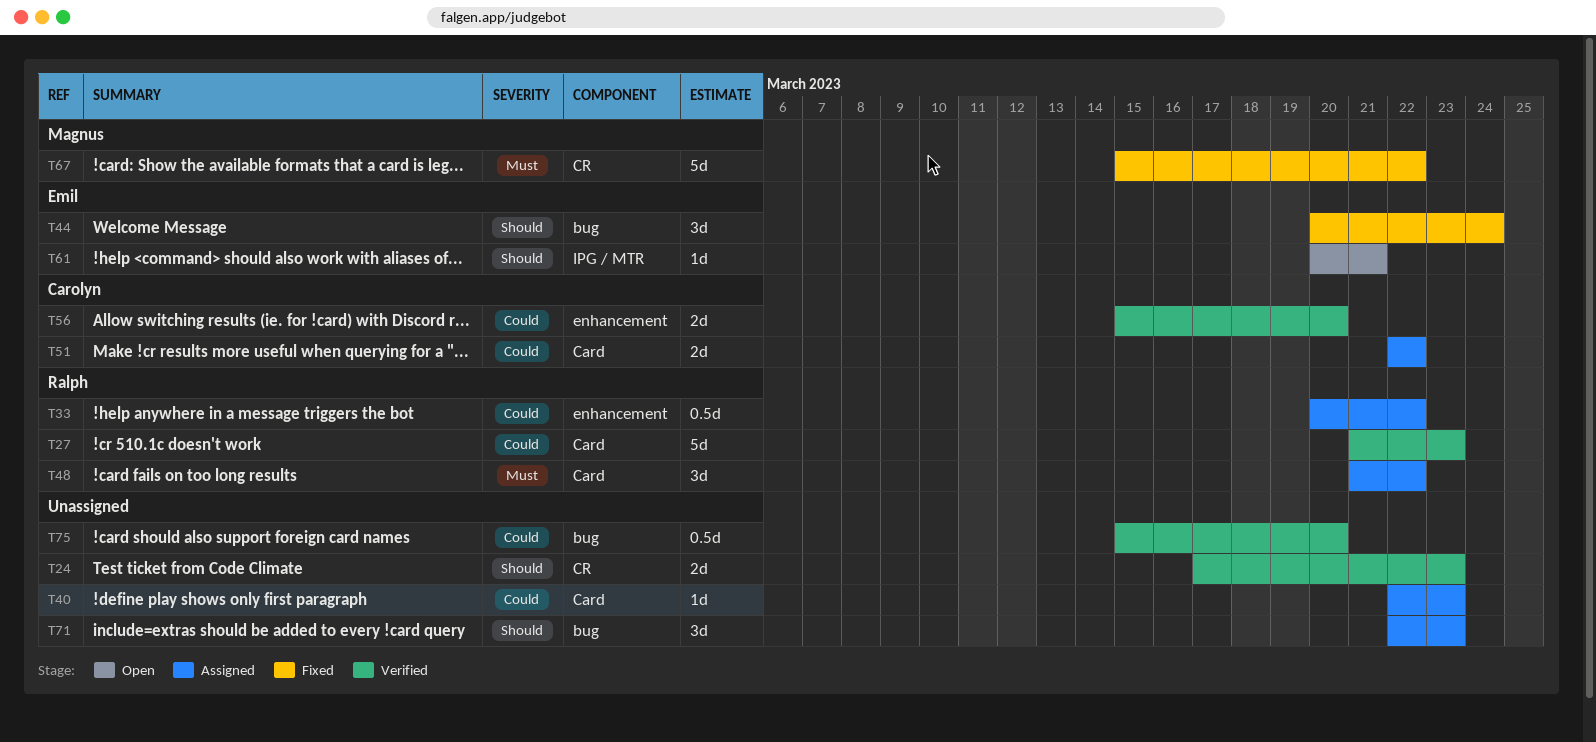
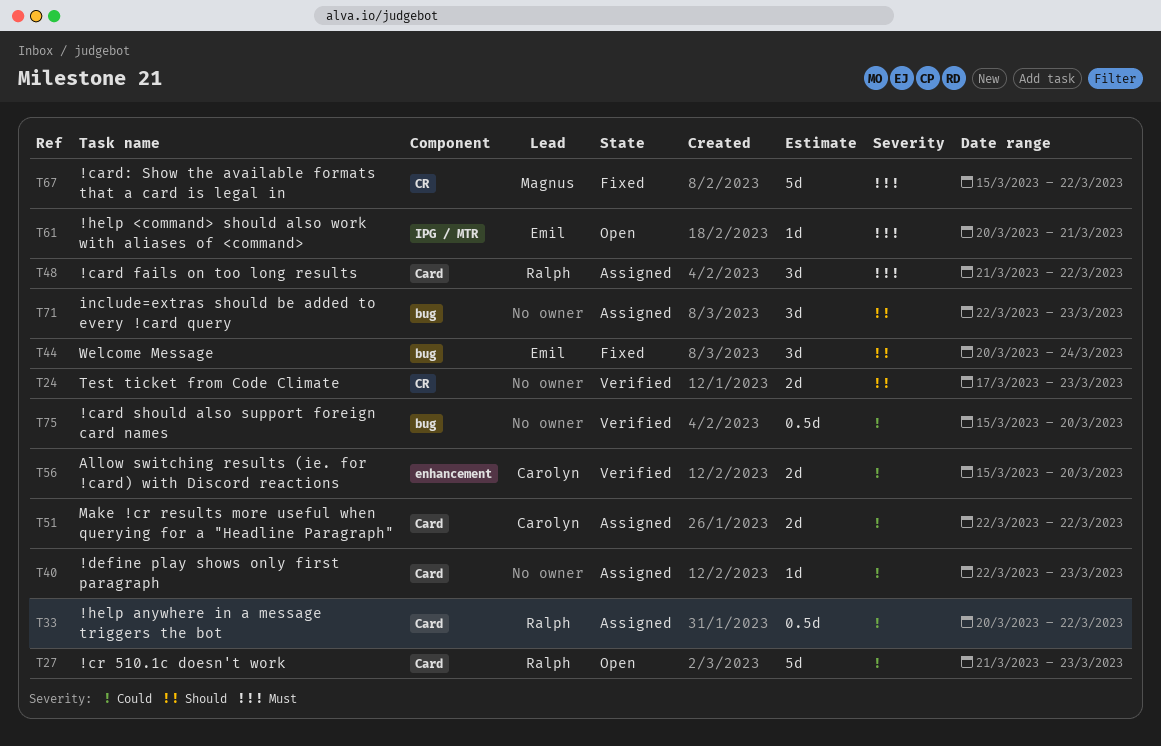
T27, status: Verified -> Open
T33, label: enhancement -> Card
T61, priority: Should -> Must

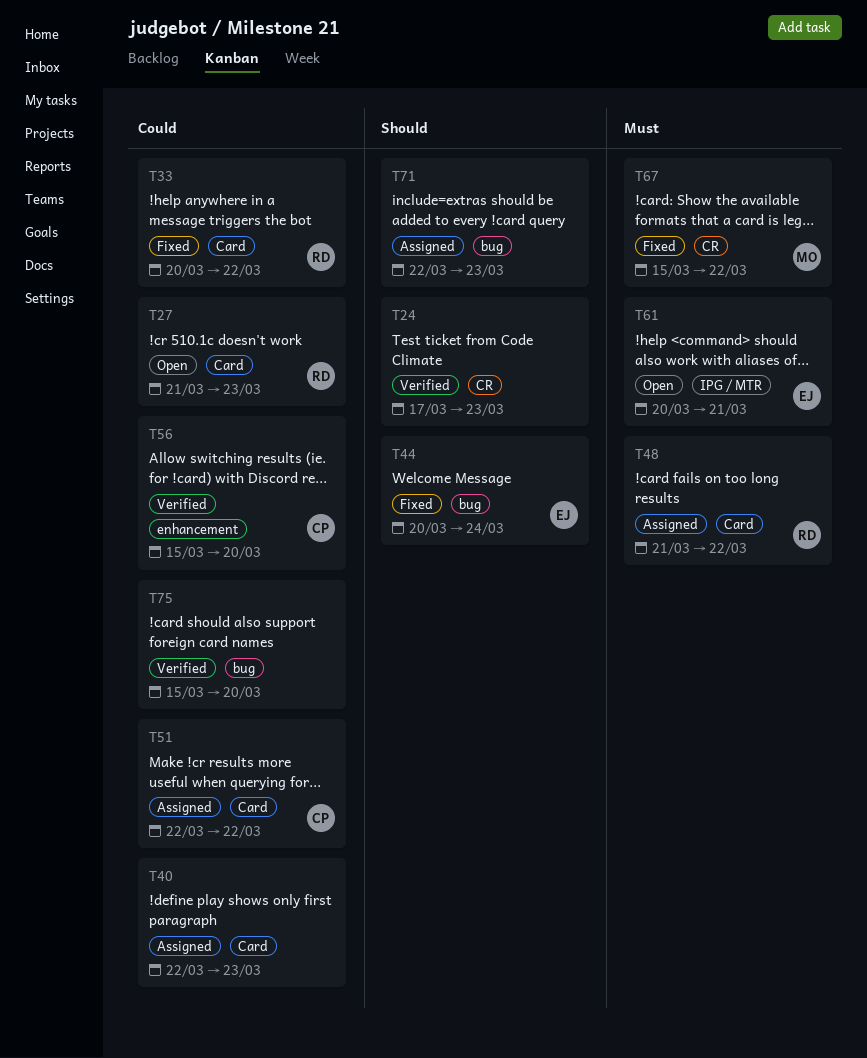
T33, status: Assigned -> Fixed

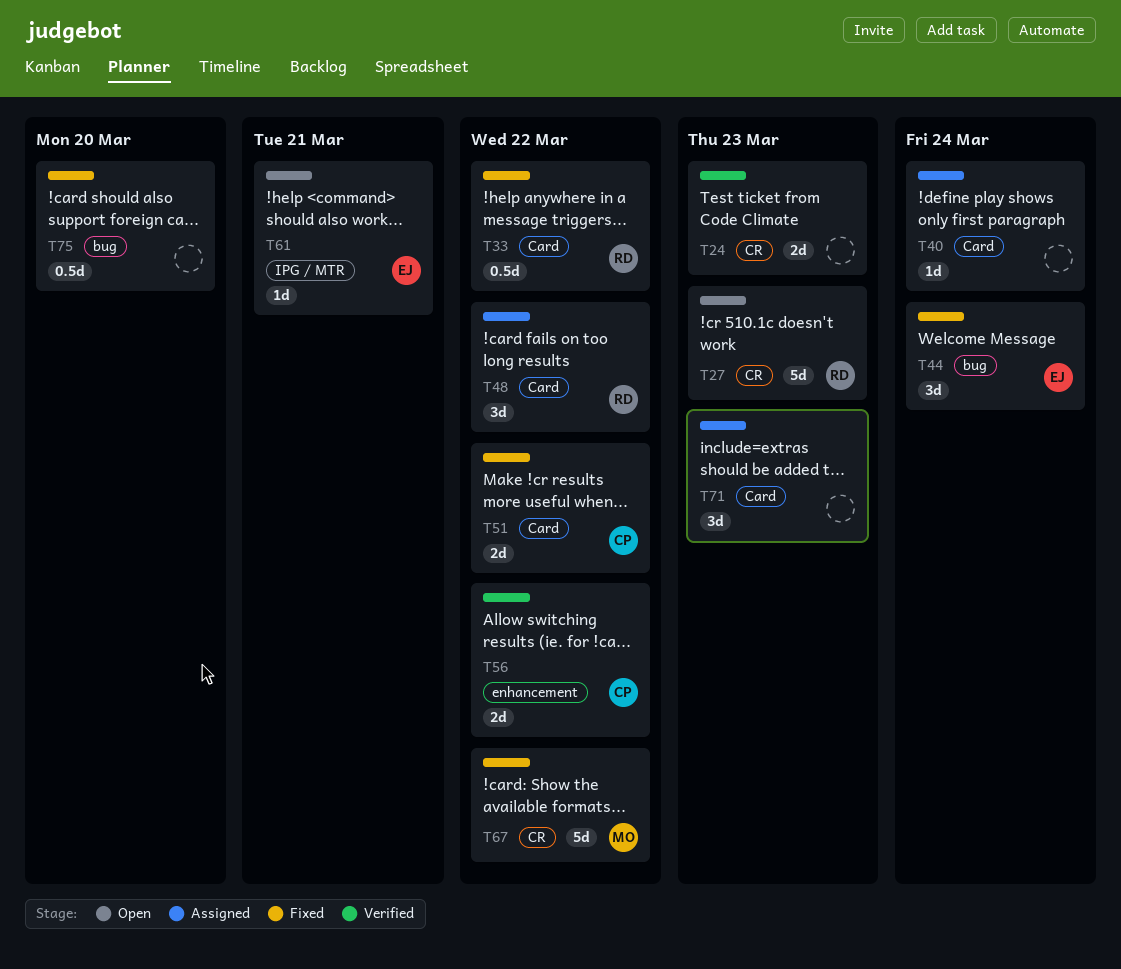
T27, label: Card -> CR
T40, due: Mar 23 -> Mar 24
T51, status: Assigned -> Fixed
T56, due: Mar 20 -> Mar 22
T71, label: bug -> Card
T75, status: Verified -> Fixed

